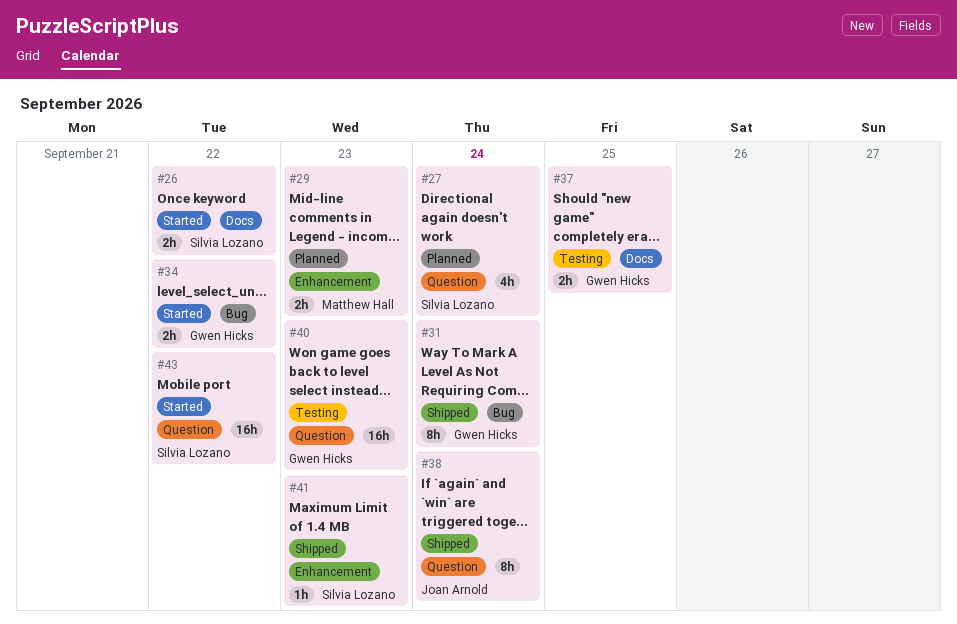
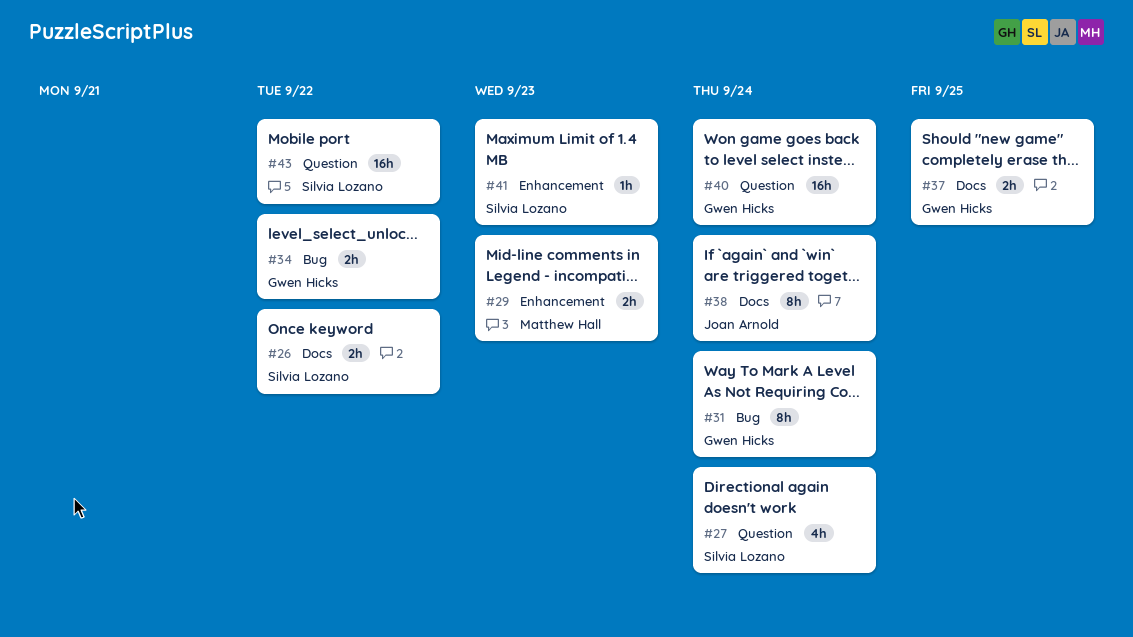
#38, label: Question -> Docs
#40, due: Sep 23 -> Sep 24

